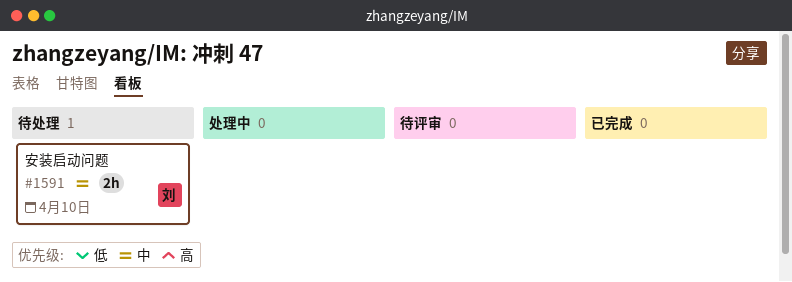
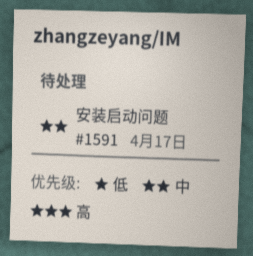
#1591, due: Apr 10 -> Apr 17

